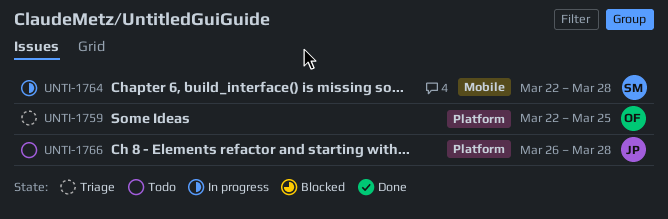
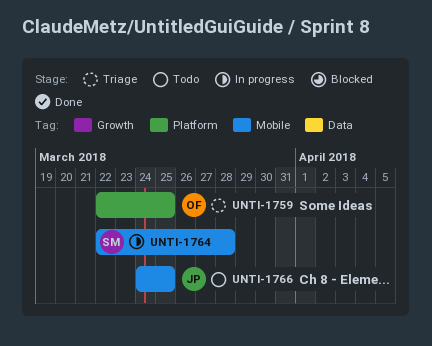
UNTI-1766, label: Platform -> Mobile
UNTI-1766, start: Mar 26 -> Mar 24
UNTI-1766, due: Mar 28 -> Mar 25

